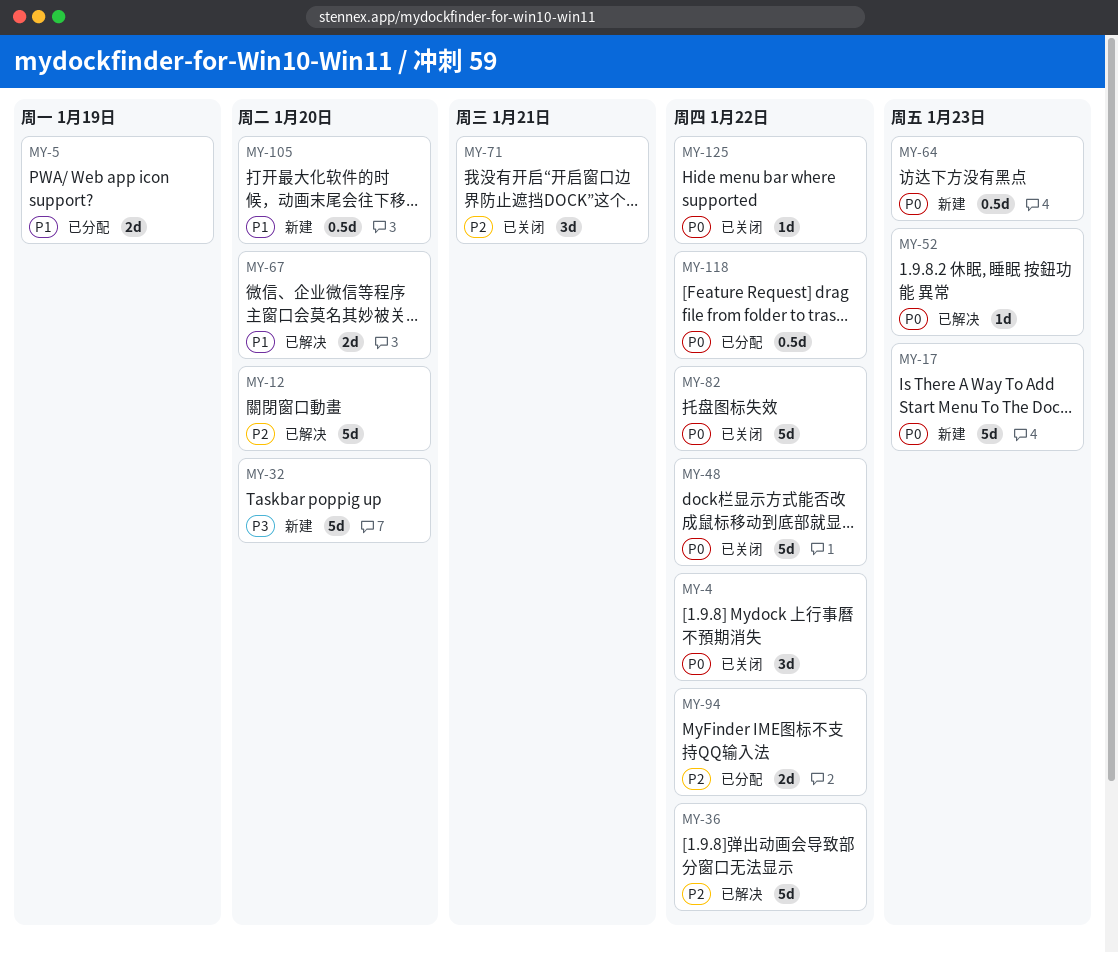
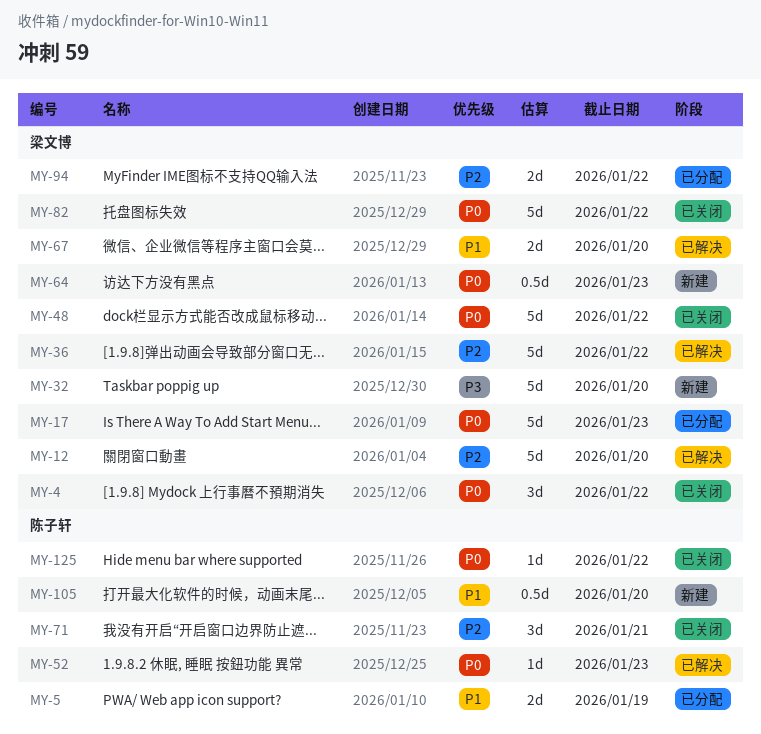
MY-17, status: 新建 -> 已分配
MY-118: present -> none

